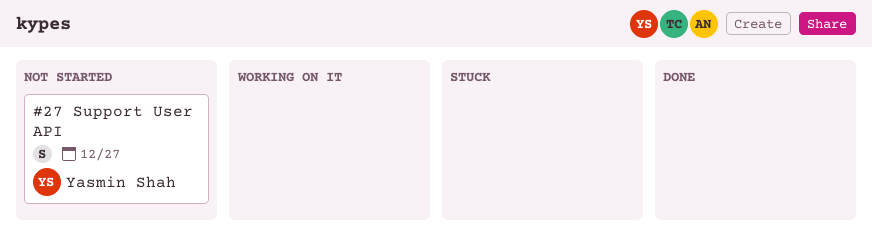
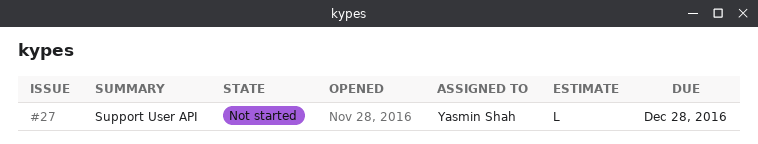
#27, estimate: S -> L
#27, due: Dec 27 -> Dec 28

